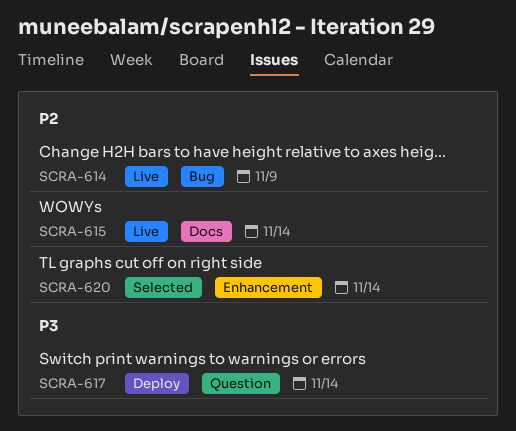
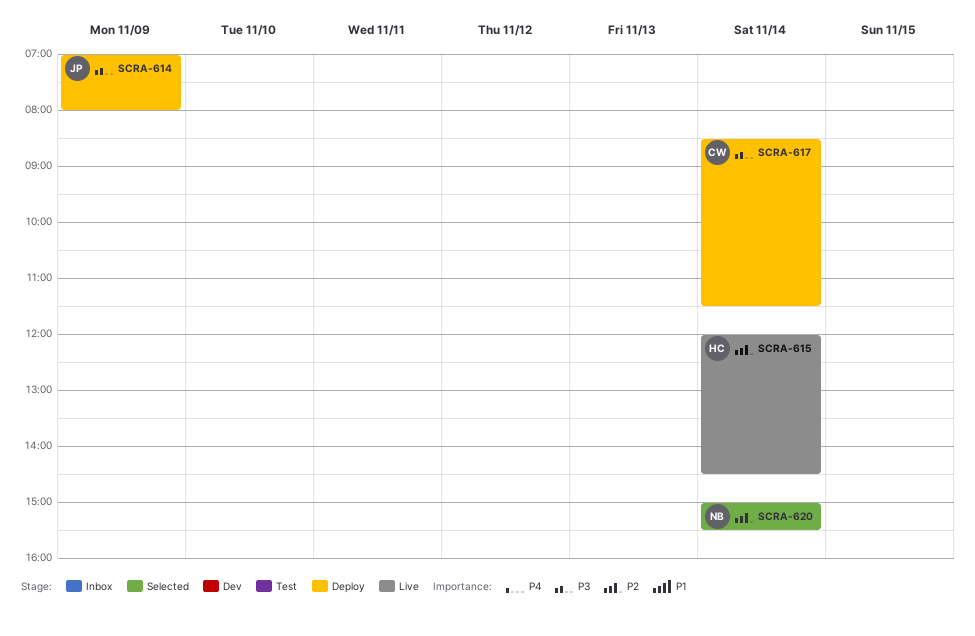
SCRA-614, status: Live -> Deploy
SCRA-614, priority: P2 -> P3

